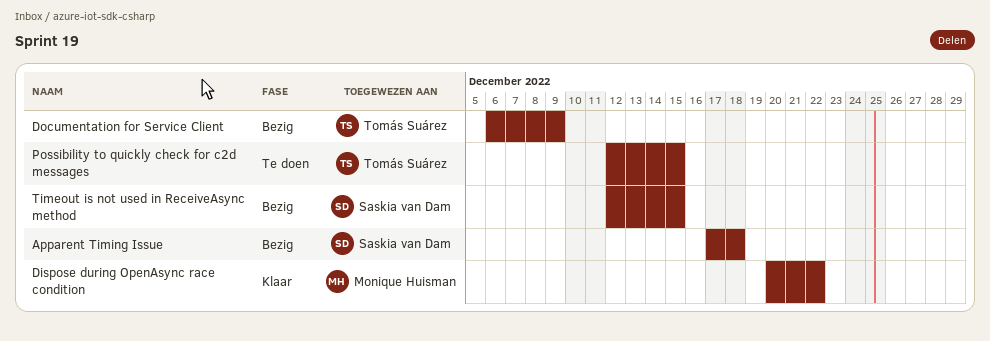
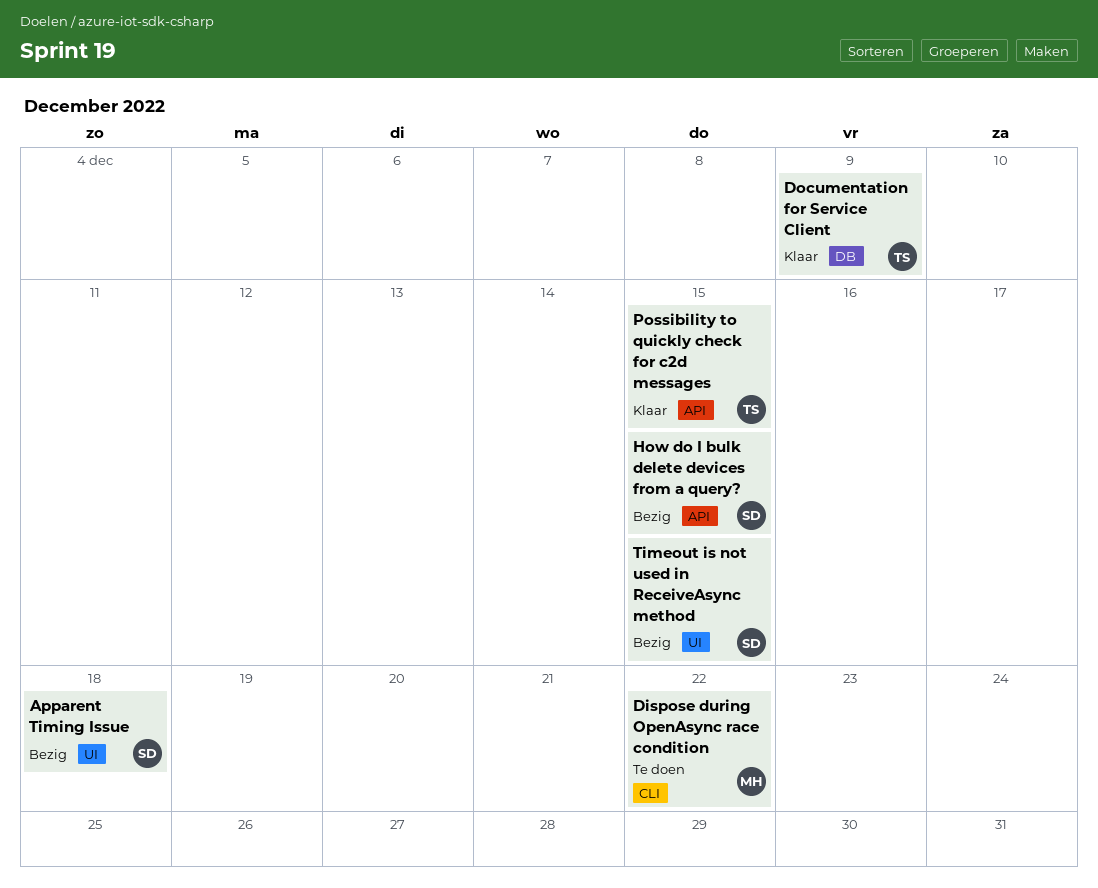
Dispose during OpenAsync race condition, status: Klaar -> Te doen
Documentation for Service Client, status: Bezig -> Klaar
How do I bulk delete devices from a query?: none -> present
Possibility to quickly check for c2d messages, status: Te doen -> Klaar

